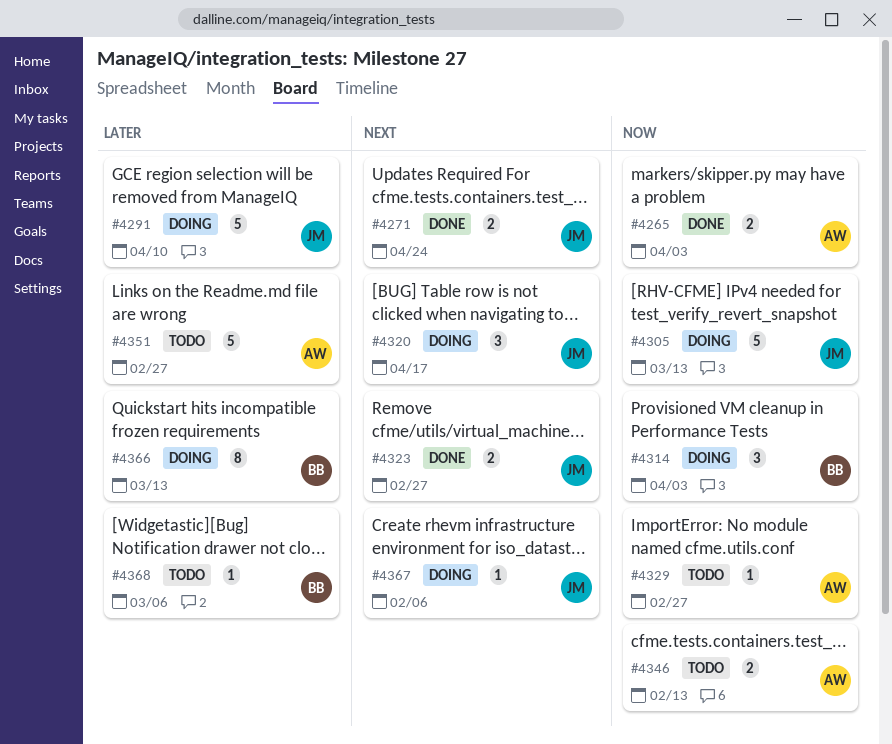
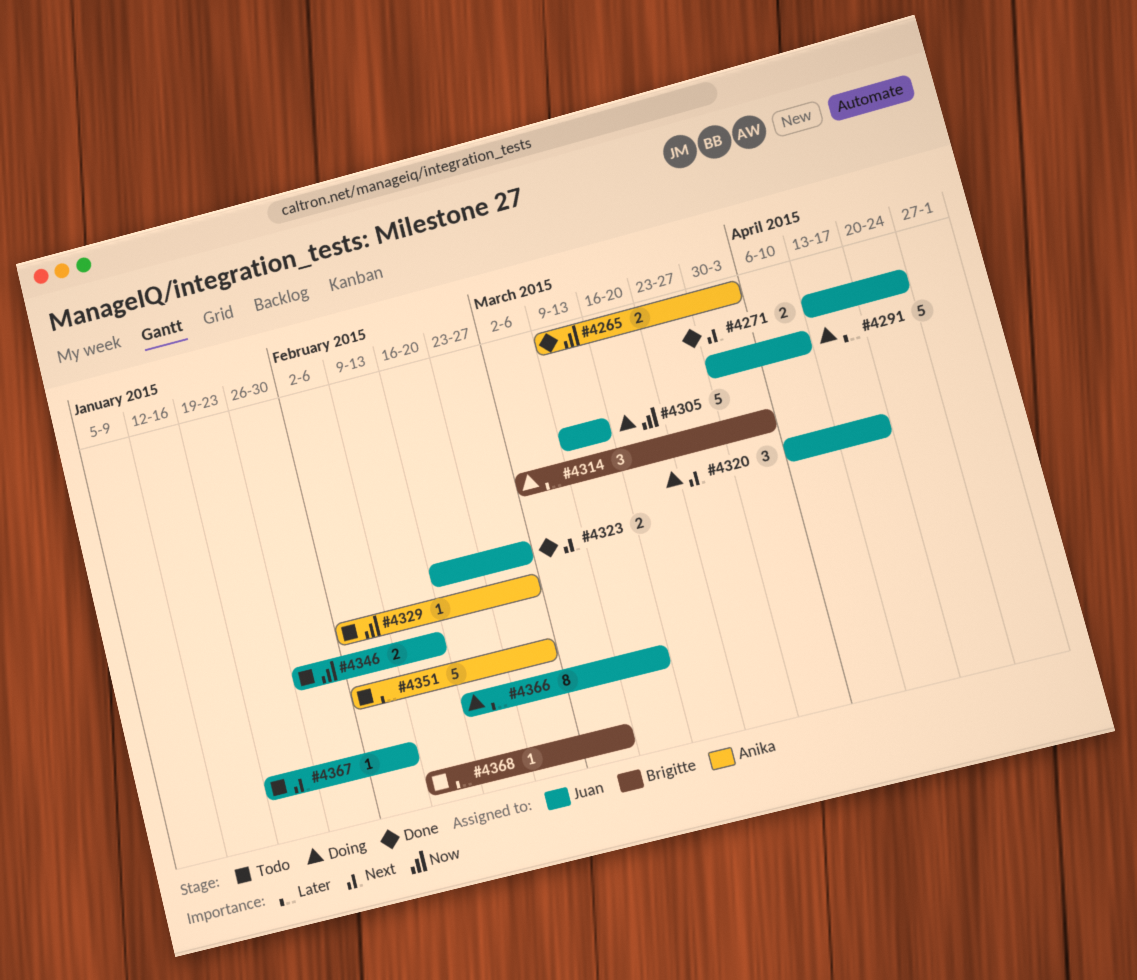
#4314, priority: Now -> Later
#4346, owner: Anika -> Juan
#4366, owner: Brigitte -> Juan
#4367, status: Doing -> Todo

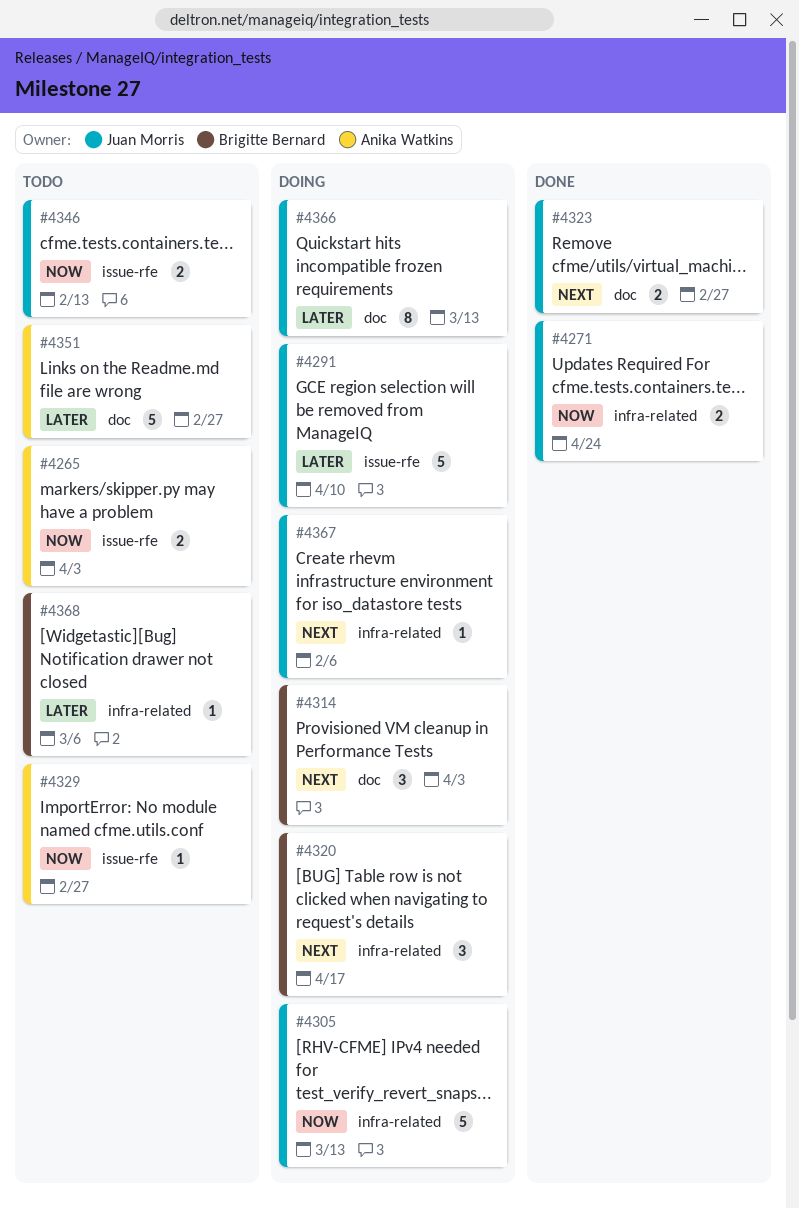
#4265, status: Done -> Todo
#4271, priority: Next -> Now
#4314, priority: Later -> Next
#4320, owner: Juan Morris -> Brigitte Bernard
#4367, status: Todo -> Doing

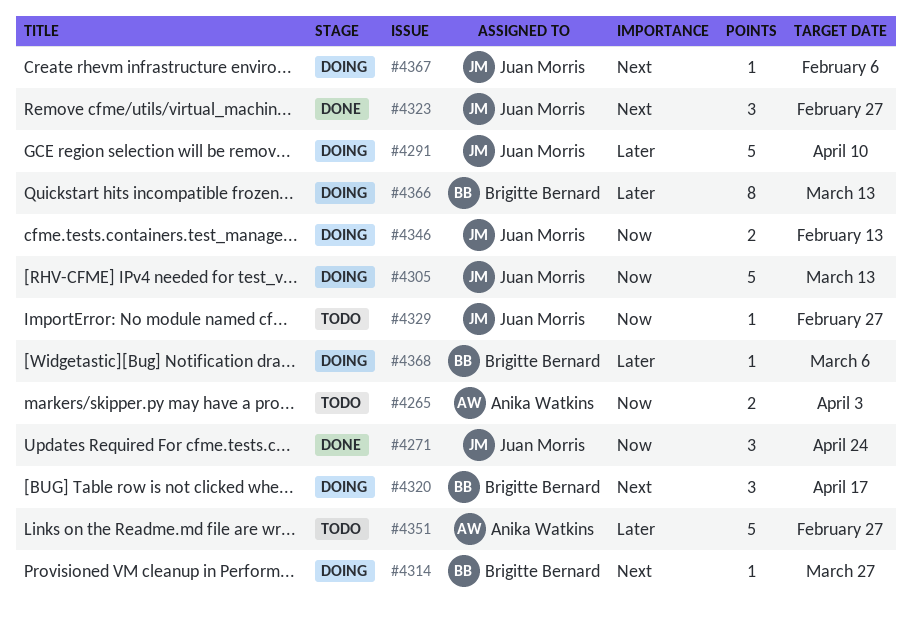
#4271, estimate: 2 -> 3
#4314, estimate: 3 -> 1
#4314, due: Apr 3 -> Mar 27
#4323, estimate: 2 -> 3
#4329, owner: Anika Watkins -> Juan Morris
#4346, status: Todo -> Doing
#4366, owner: Juan Morris -> Brigitte Bernard
#4368, status: Todo -> Doing

